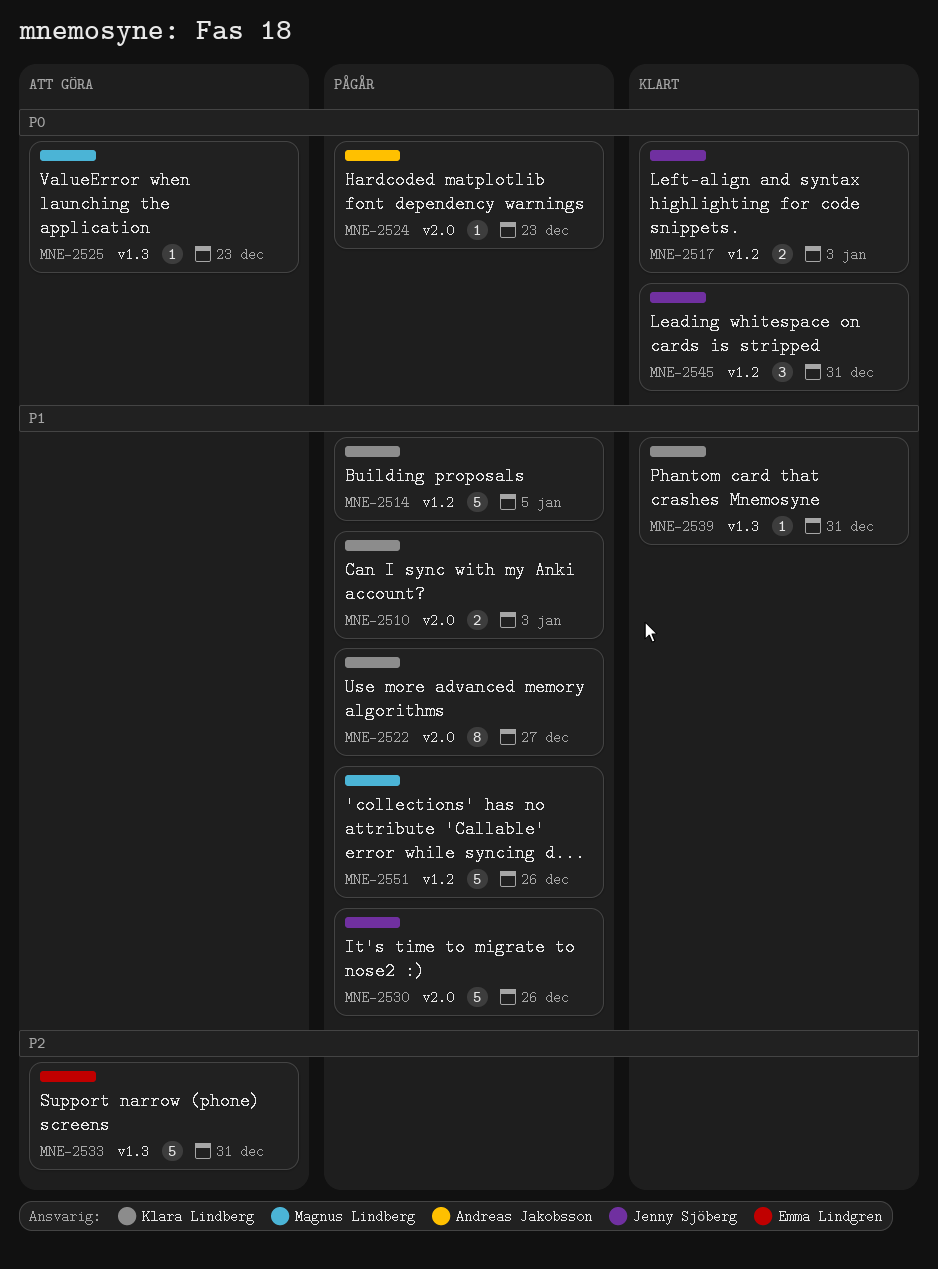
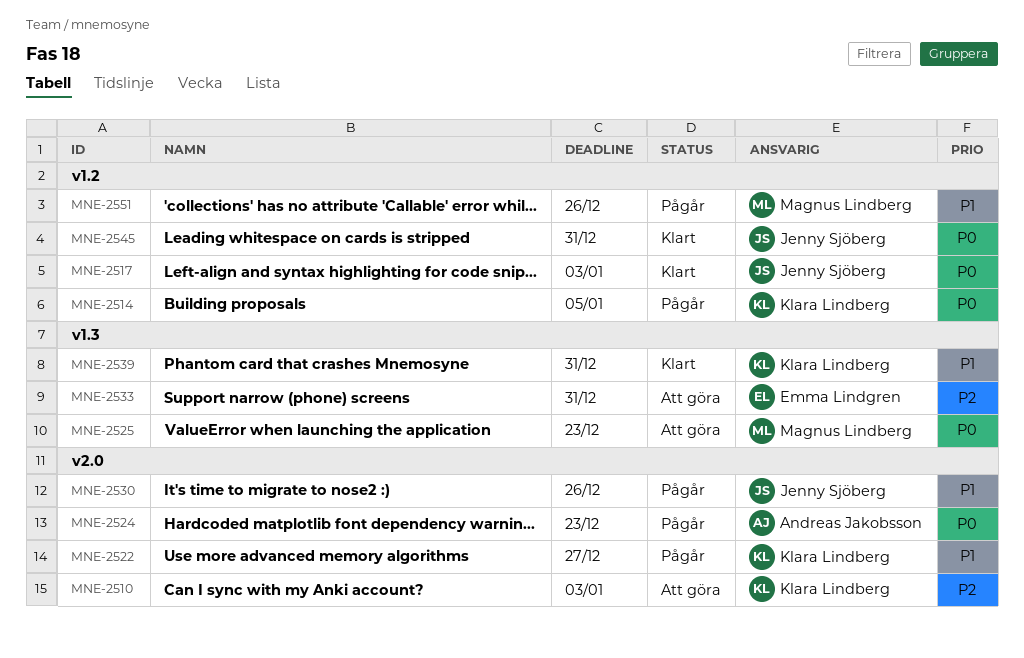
MNE-2510, status: Pågår -> Att göra
MNE-2510, priority: P1 -> P2
MNE-2514, priority: P1 -> P0

